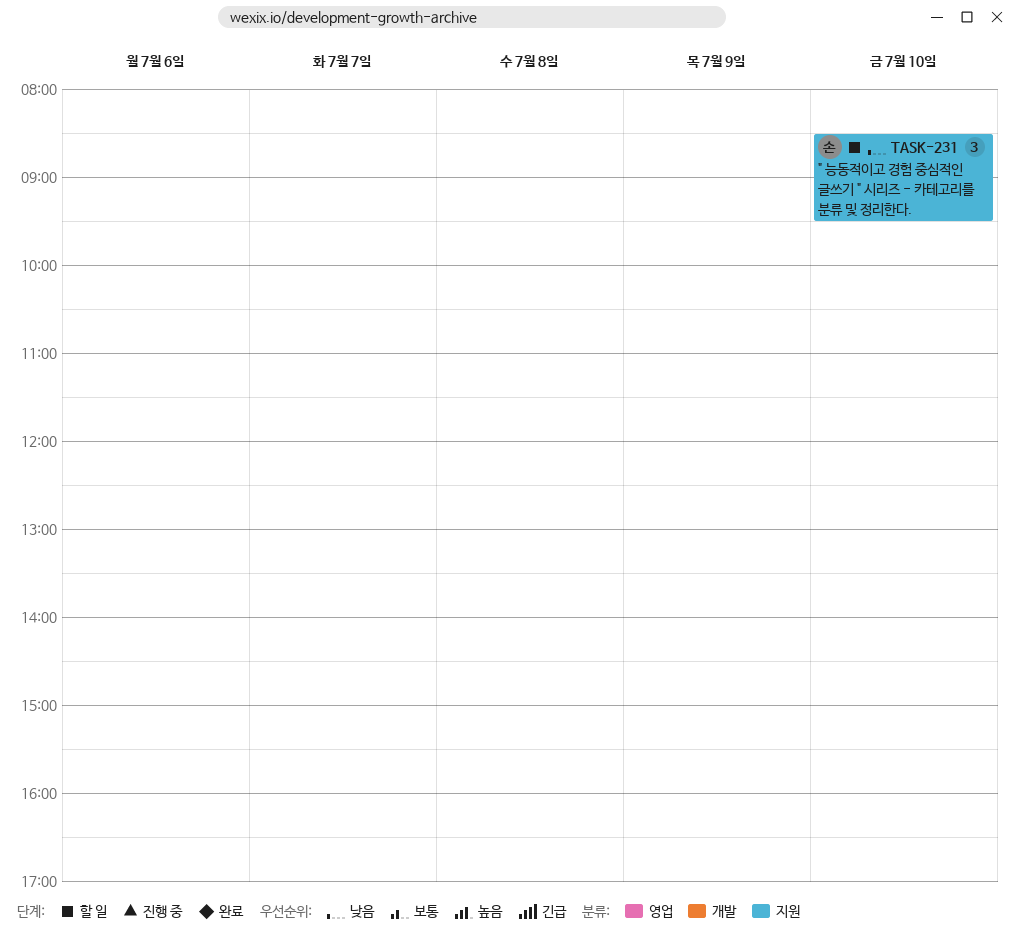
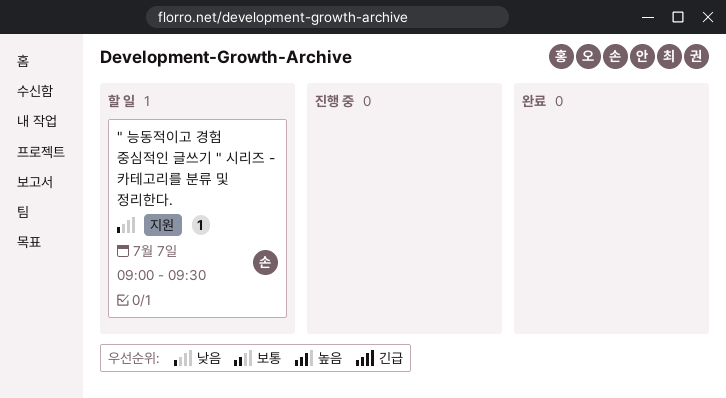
" 능동적이고 경험 중심적인 글쓰기 " 시리즈 - 카테고리를 분류 및 정리한다., estimate: 3 -> 1
" 능동적이고 경험 중심적인 글쓰기 " 시리즈 - 카테고리를 분류 및 정리한다., day: Jul 10 -> Jul 7
" 능동적이고 경험 중심적인 글쓰기 " 시리즈 - 카테고리를 분류 및 정리한다., begins: 08:30 -> 09:00

